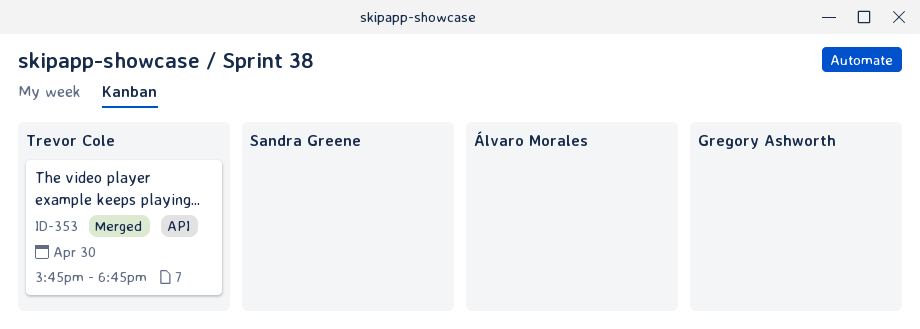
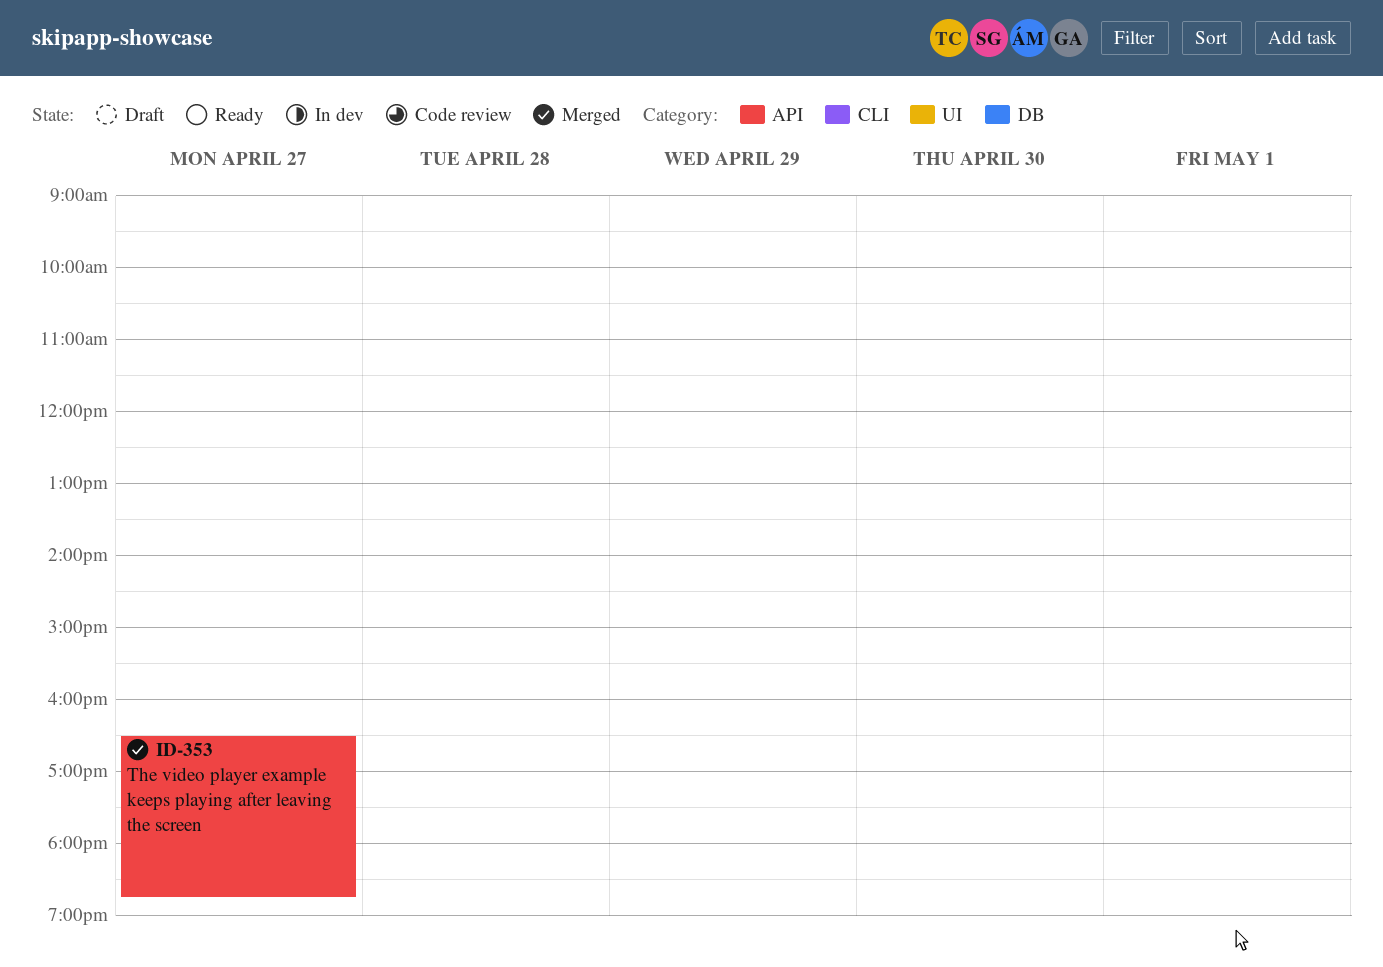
ID-353, day: Apr 30 -> Apr 27
ID-353, begins: 15:45 -> 16:30

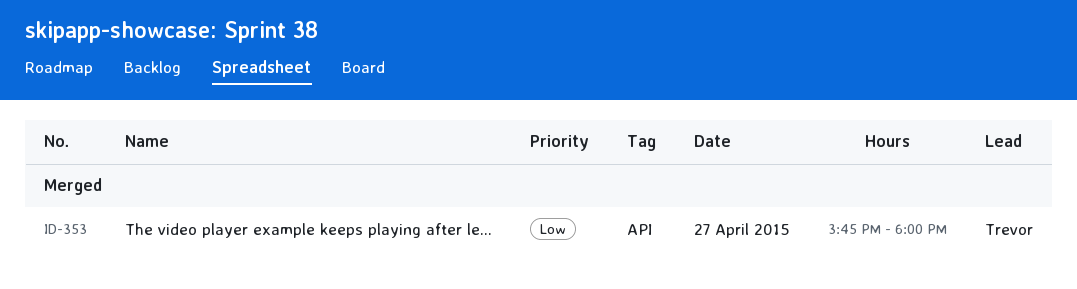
ID-353, begins: 16:30 -> 15:45
ID-353, ends: 18:45 -> 18:00

